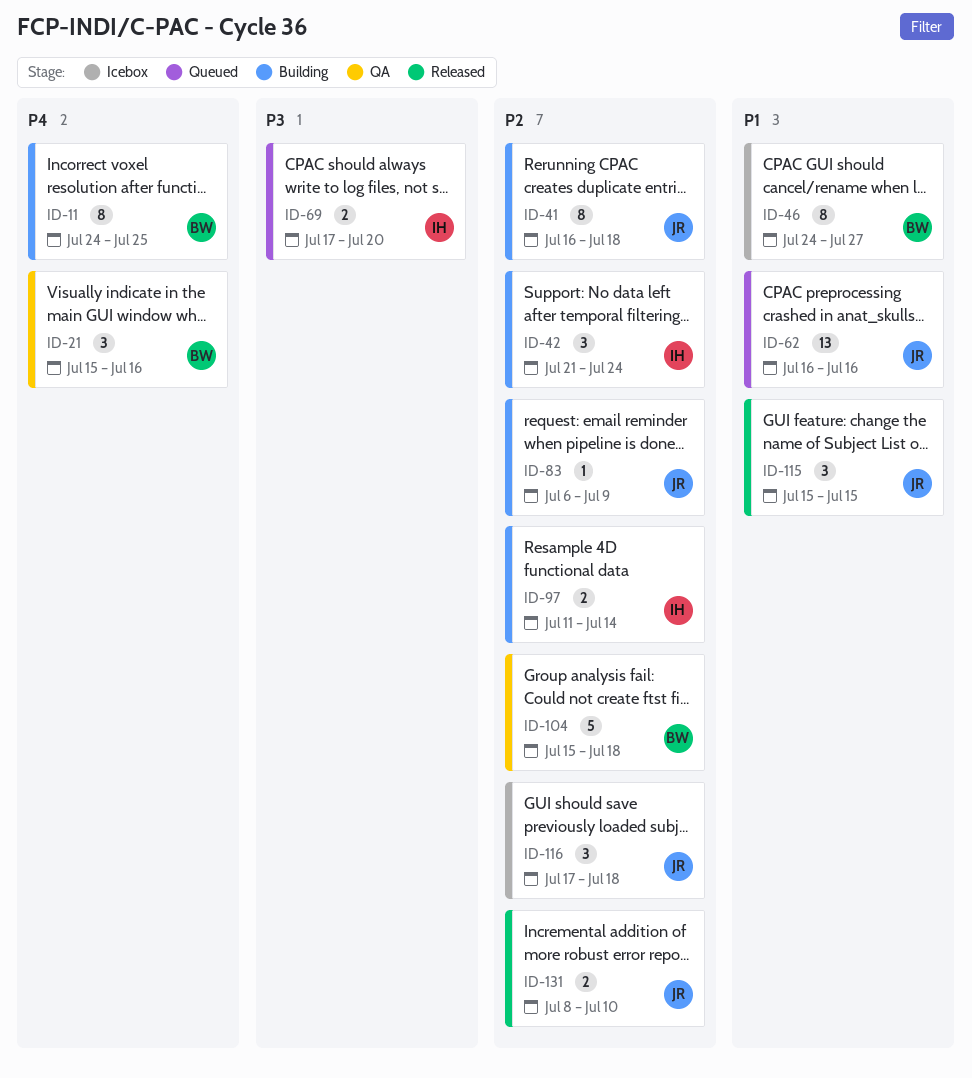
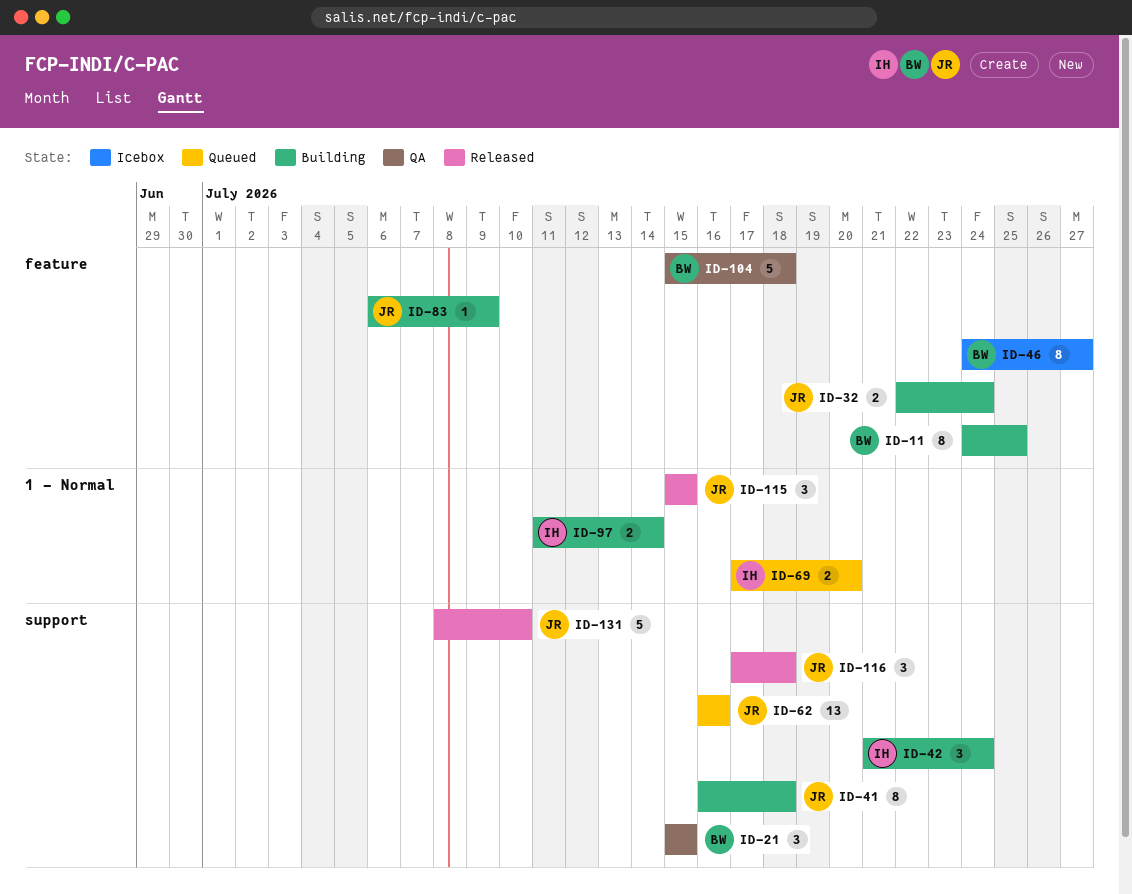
ID-21, due: Jul 16 -> Jul 15
ID-32: none -> present
ID-116, status: Icebox -> Released
ID-131, estimate: 2 -> 5

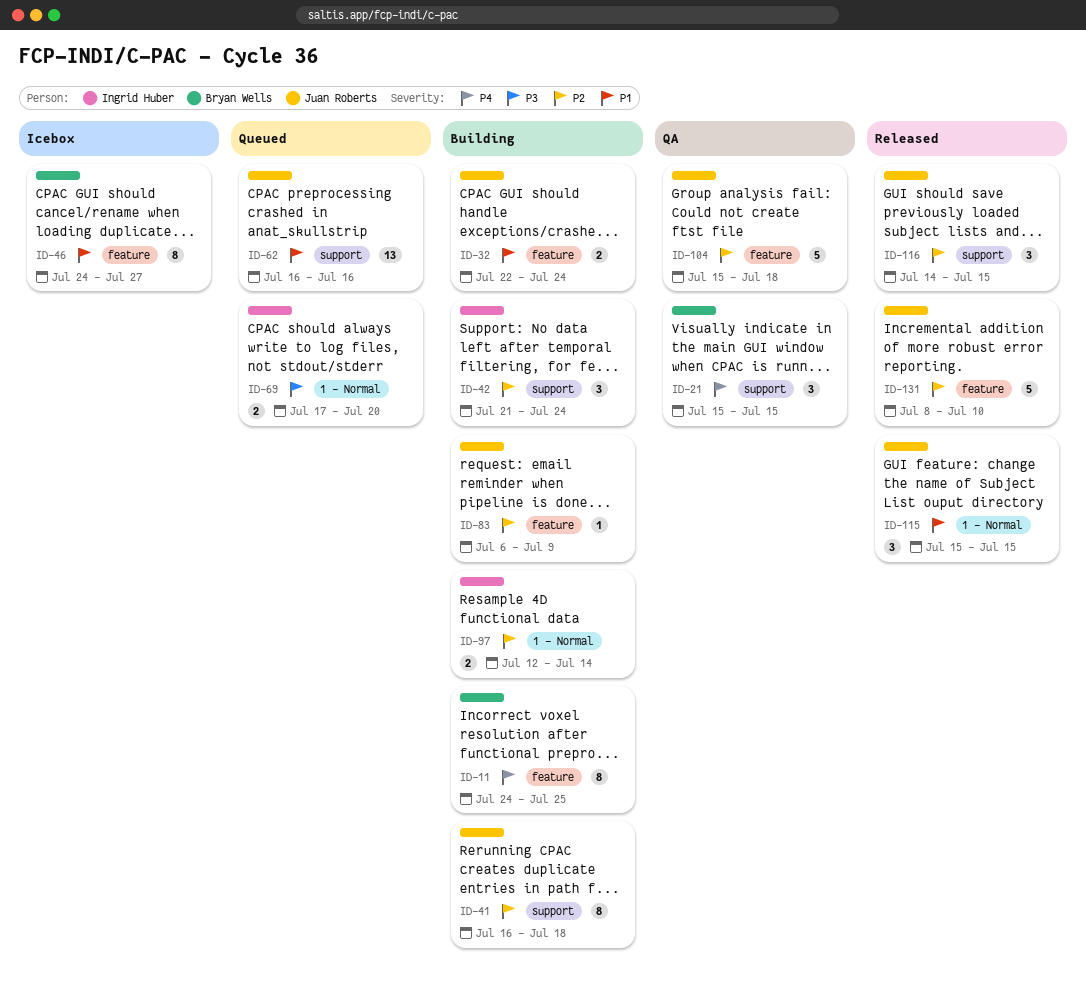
ID-97, start: Jul 11 -> Jul 12
ID-104, owner: Bryan Wells -> Juan Roberts
ID-116, start: Jul 17 -> Jul 14
ID-116, due: Jul 18 -> Jul 15
ID-131, label: support -> feature

